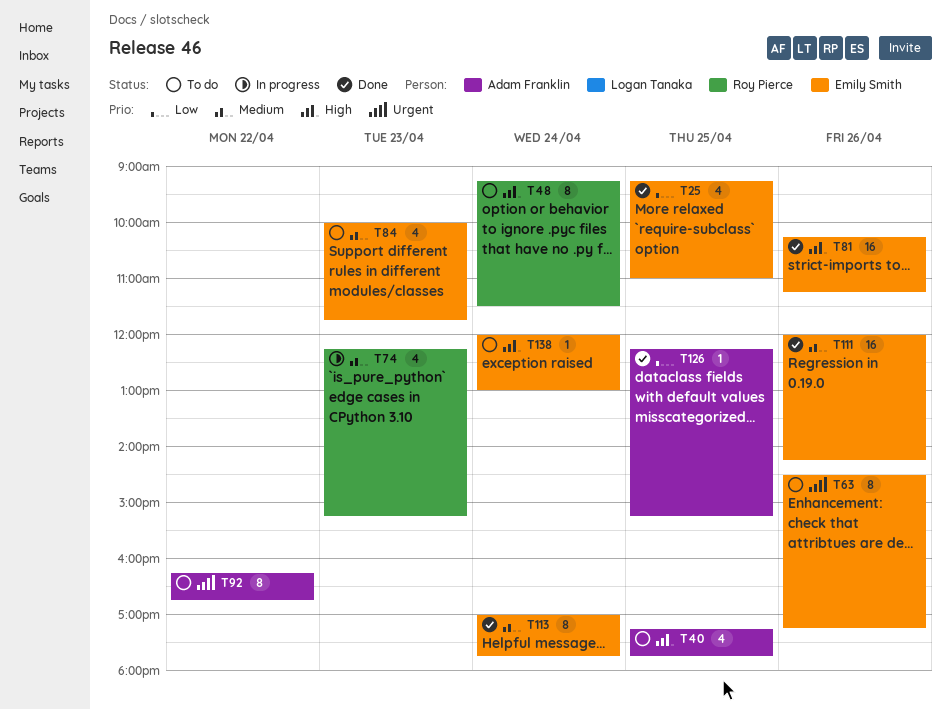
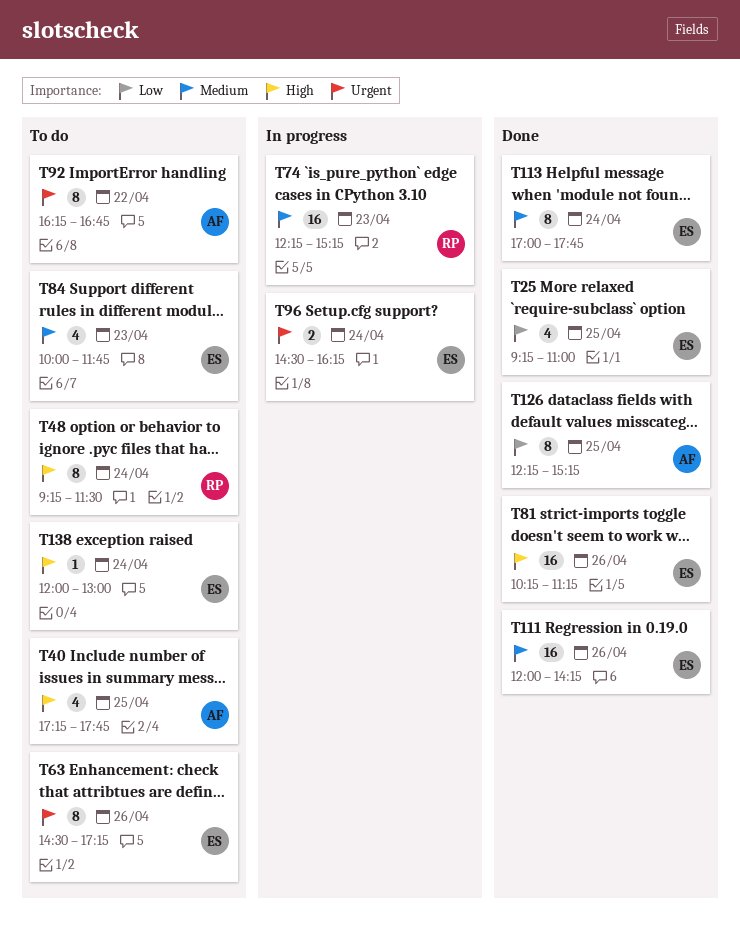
T74, estimate: 4 -> 16
T96: none -> present
T126, estimate: 1 -> 8

